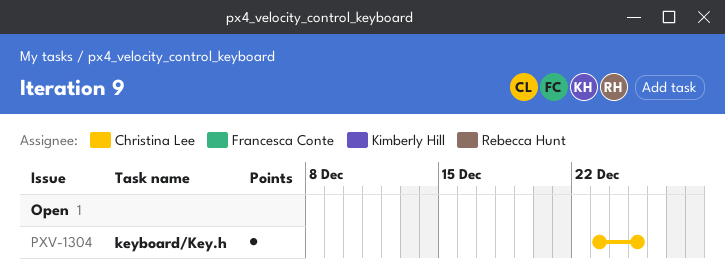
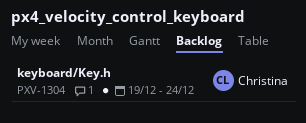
PXV-1304, start: Dec 23 -> Dec 19
PXV-1304, due: Dec 25 -> Dec 24

